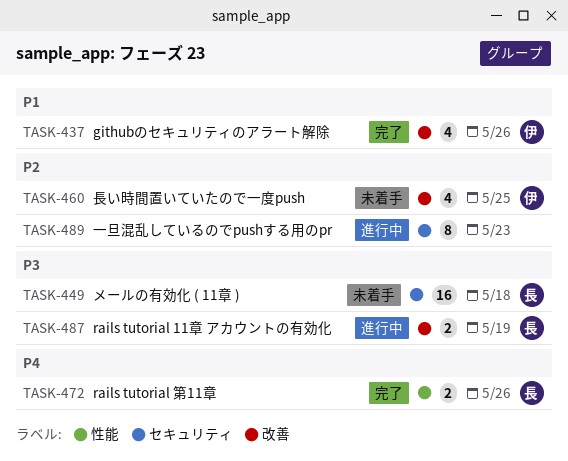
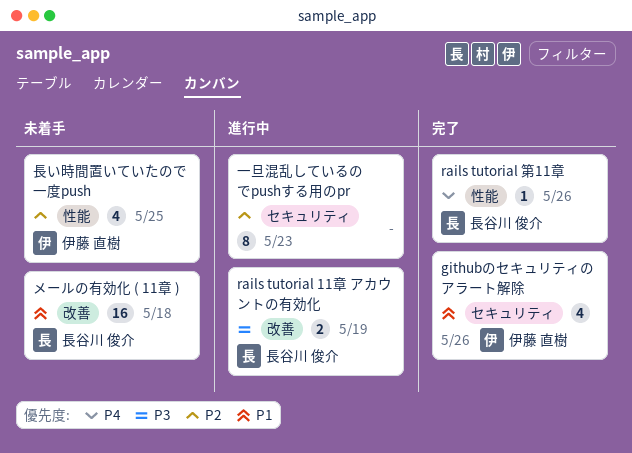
githubのセキュリティのアラート解除, label: 改善 -> セキュリティ
rails tutorial 第11章, estimate: 2 -> 1
メールの有効化 ( 11章 ), priority: P3 -> P1
メールの有効化 ( 11章 ), label: セキュリティ -> 改善
長い時間置いていたので一度push, label: 改善 -> 性能

